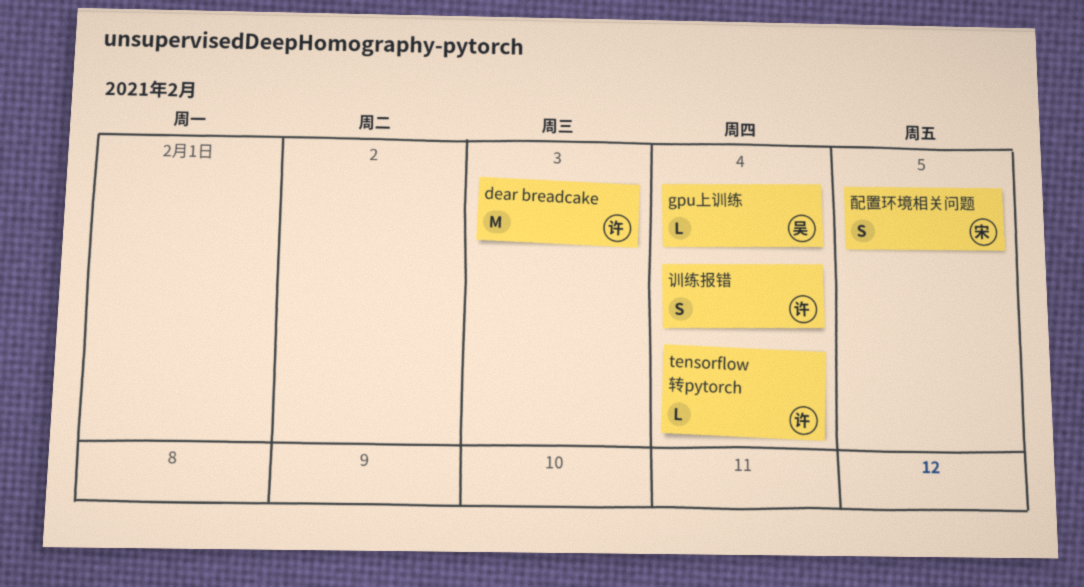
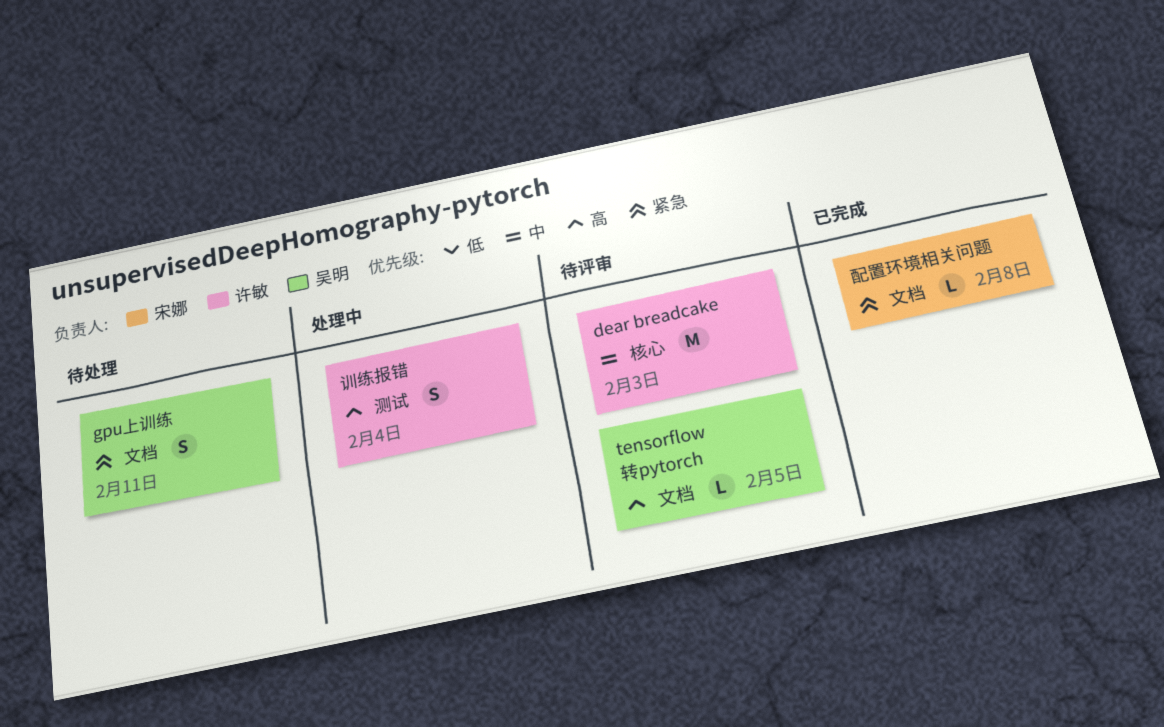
gpu上训练, estimate: L -> S
gpu上训练, due: Feb 4 -> Feb 11
tensorflow转pytorch, owner: 许敏 -> 吴明
tensorflow转pytorch, due: Feb 4 -> Feb 5
配置环境相关问题, estimate: S -> L
配置环境相关问题, due: Feb 5 -> Feb 8

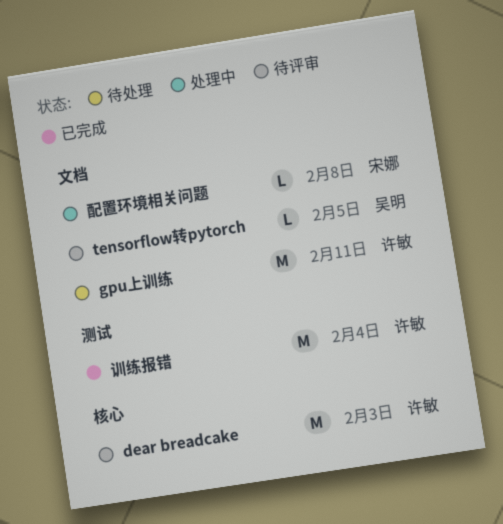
gpu上训练, owner: 吴明 -> 许敏
gpu上训练, estimate: S -> M
训练报错, status: 处理中 -> 已完成
训练报错, estimate: S -> M
配置环境相关问题, status: 已完成 -> 处理中

